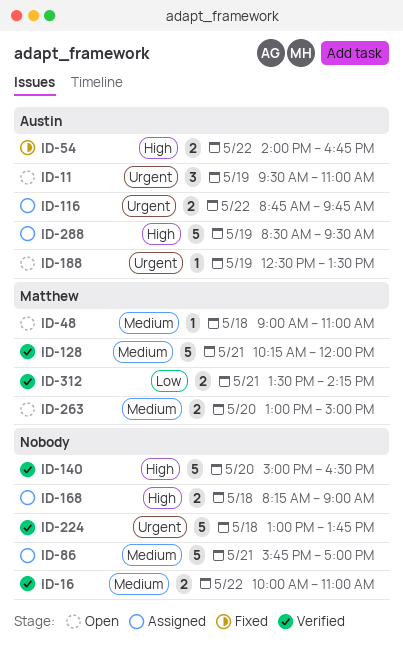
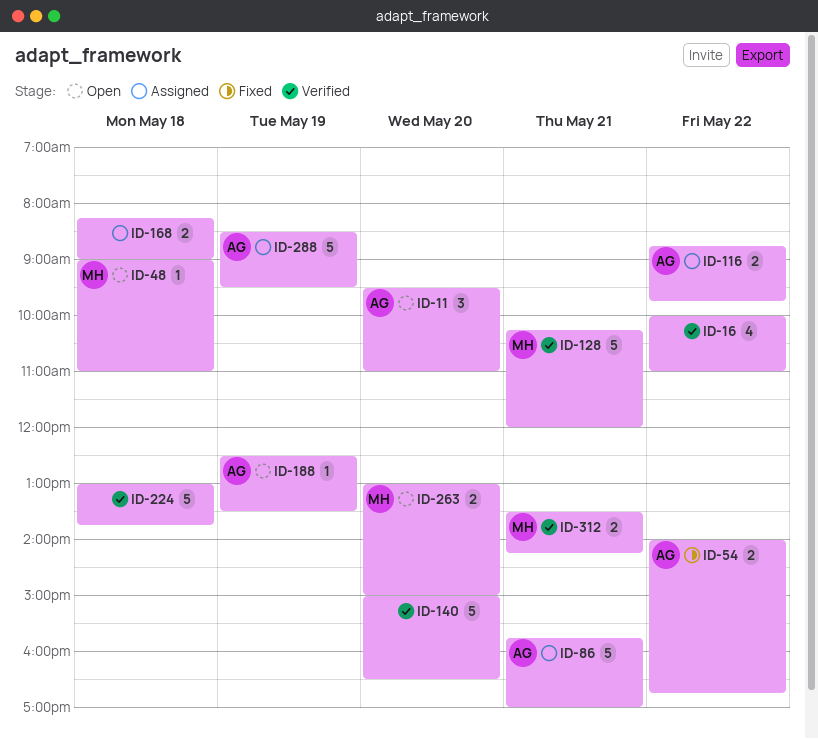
ID-11, day: May 19 -> May 20
ID-16, estimate: 2 -> 4
ID-86, owner: none -> Austin

